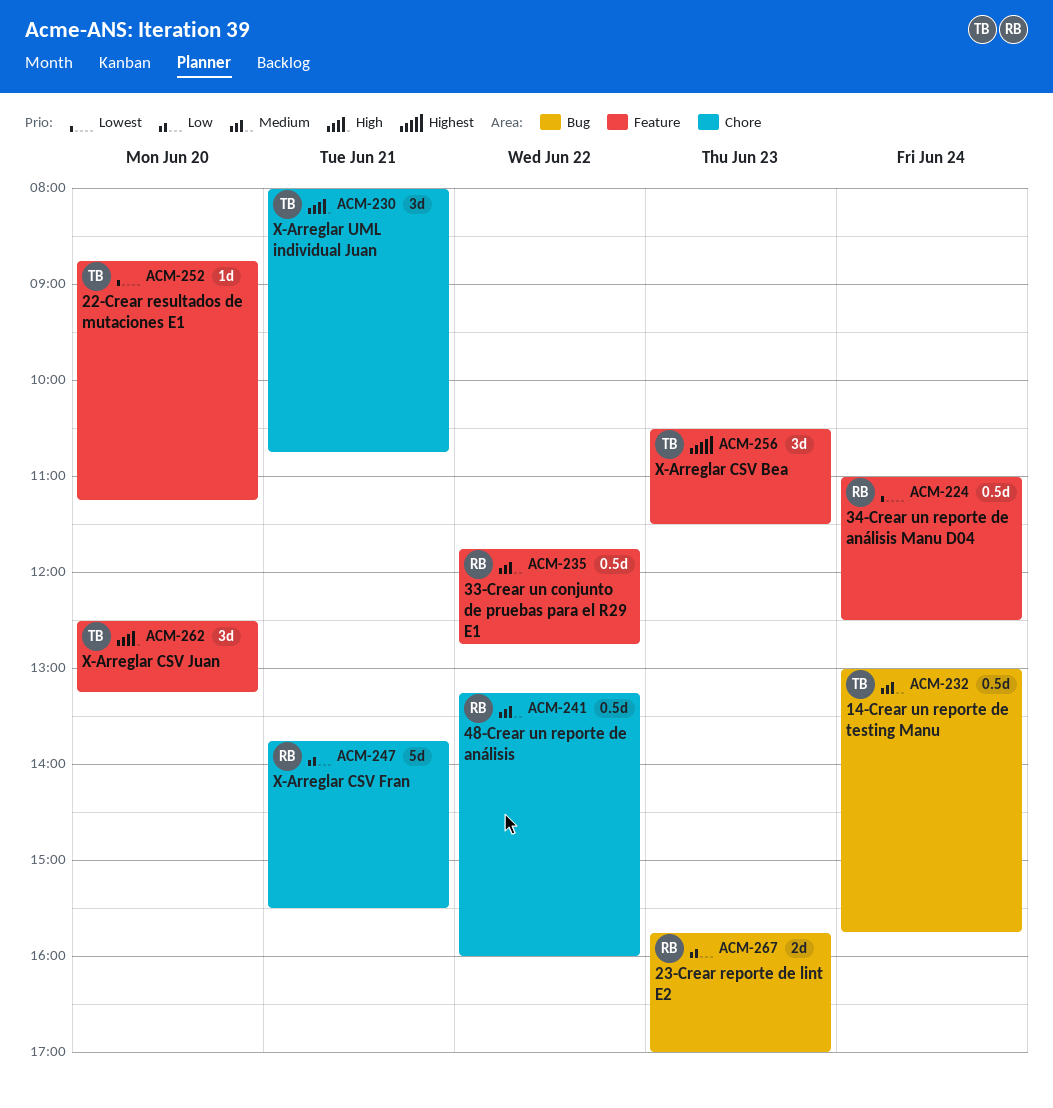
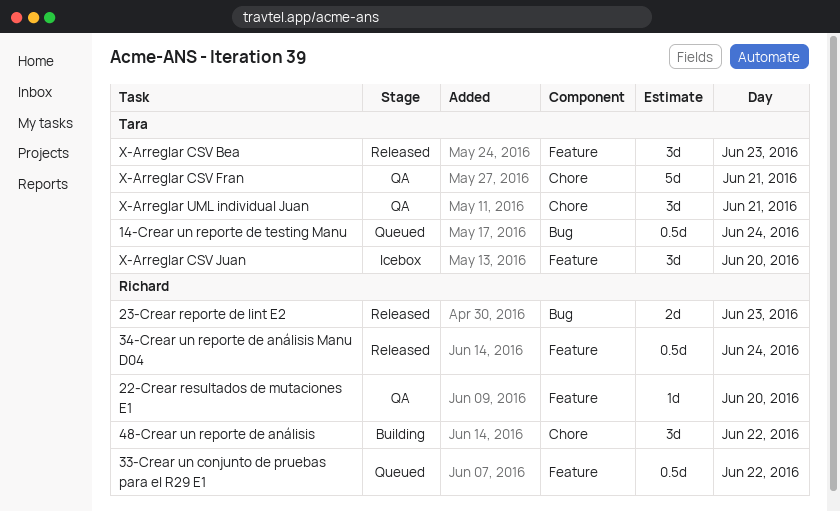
22-Crear resultados de mutaciones E1, owner: Tara -> Richard
48-Crear un reporte de análisis, estimate: 0.5d -> 3d
X-Arreglar CSV Fran, owner: Richard -> Tara

